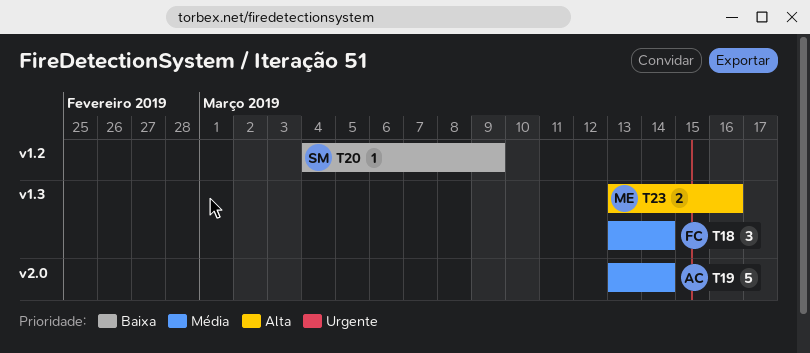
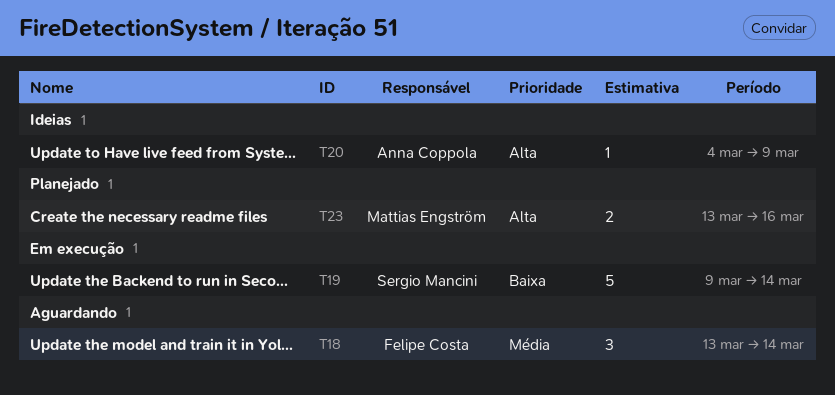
T19, owner: Anna Coppola -> Sergio Mancini
T19, priority: Média -> Baixa
T19, start: Mar 13 -> Mar 9
T20, owner: Sergio Mancini -> Anna Coppola
T20, priority: Baixa -> Alta

